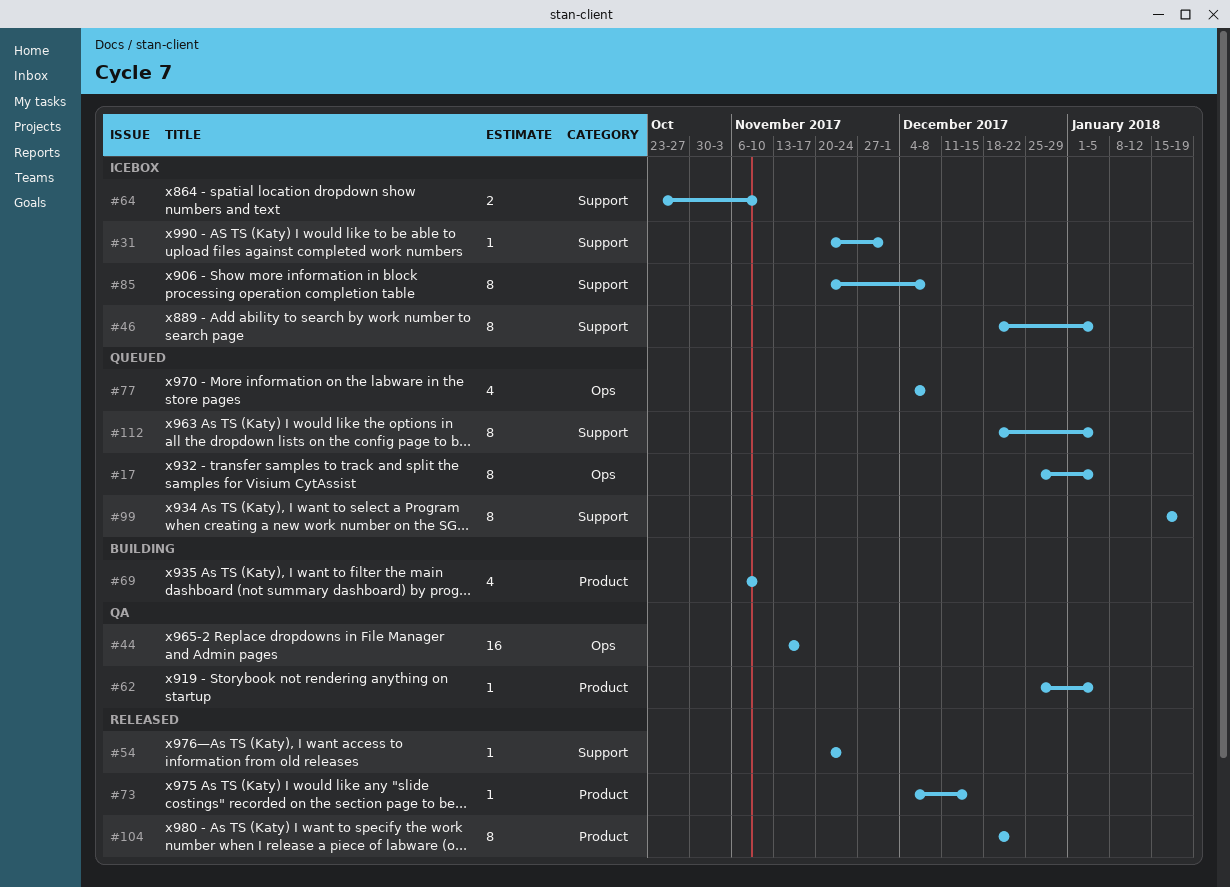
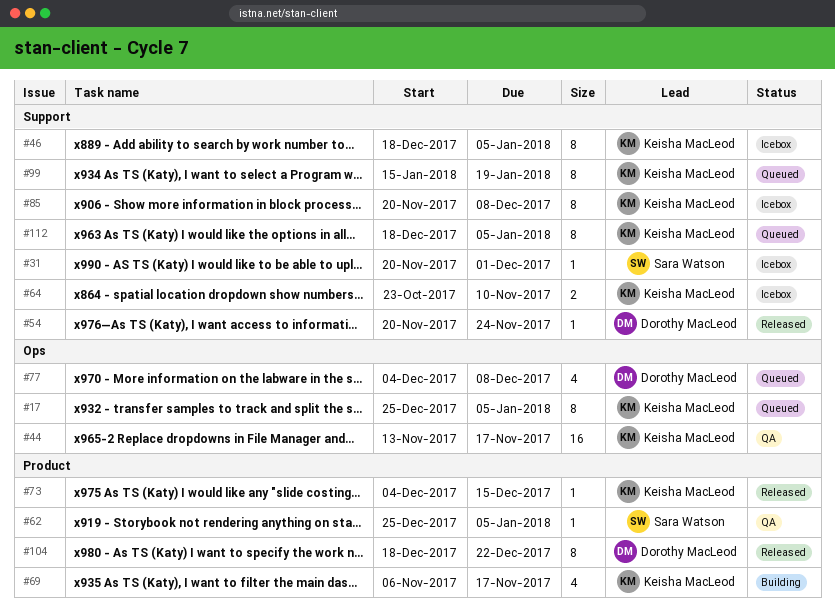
#69, due: Nov 10 -> Nov 17

